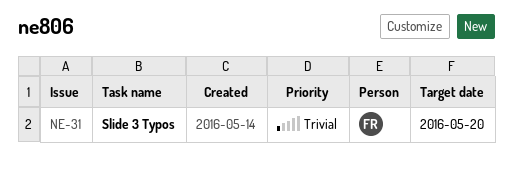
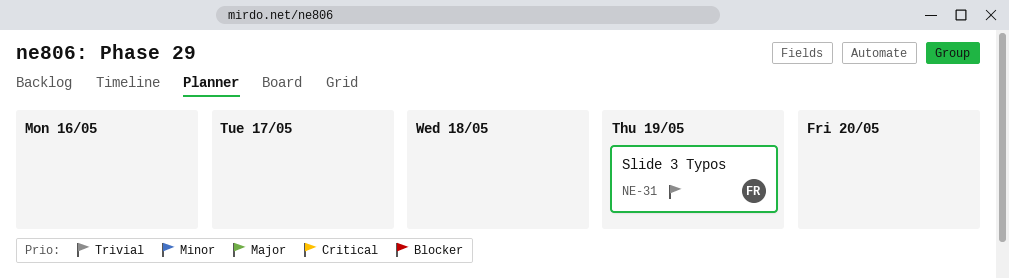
NE-31, due: May 20 -> May 19

